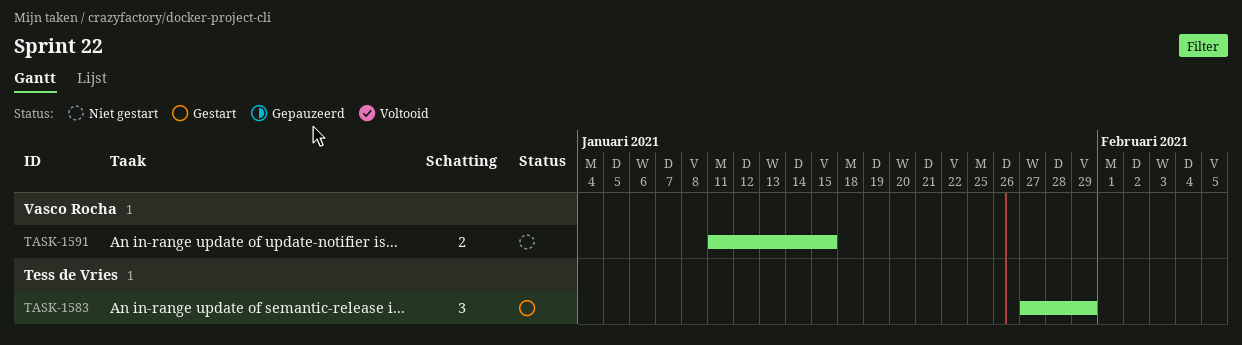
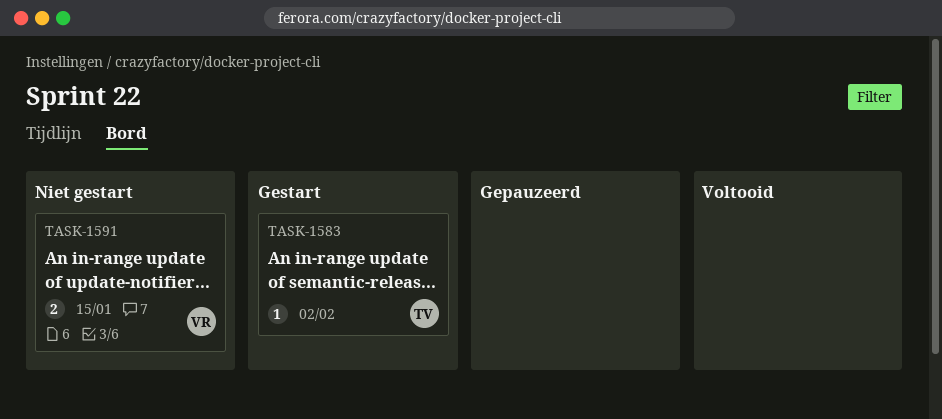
TASK-1583, estimate: 3 -> 1
TASK-1583, due: Jan 29 -> Feb 2

